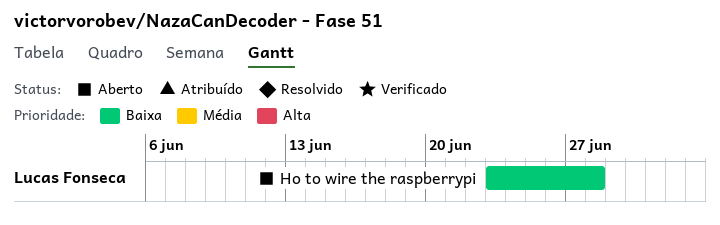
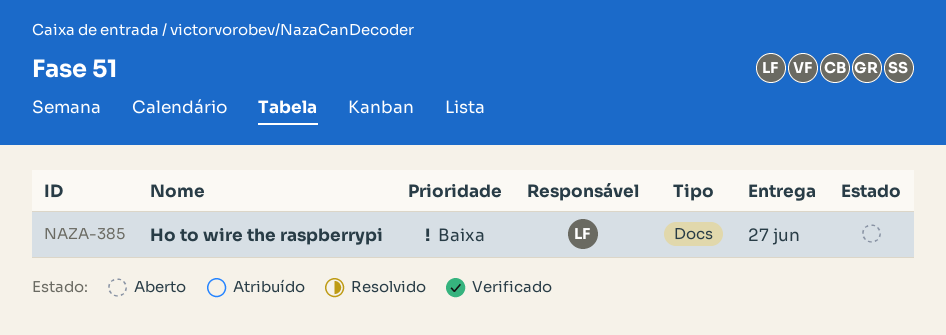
Ho to wire the raspberrypi, due: Jun 28 -> Jun 27

